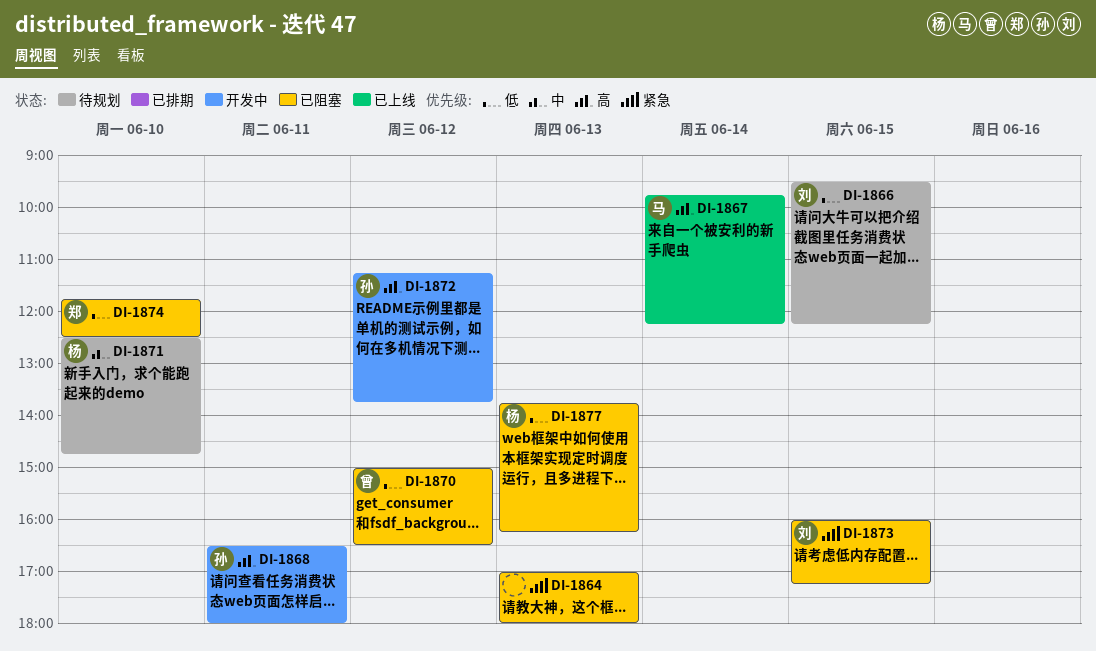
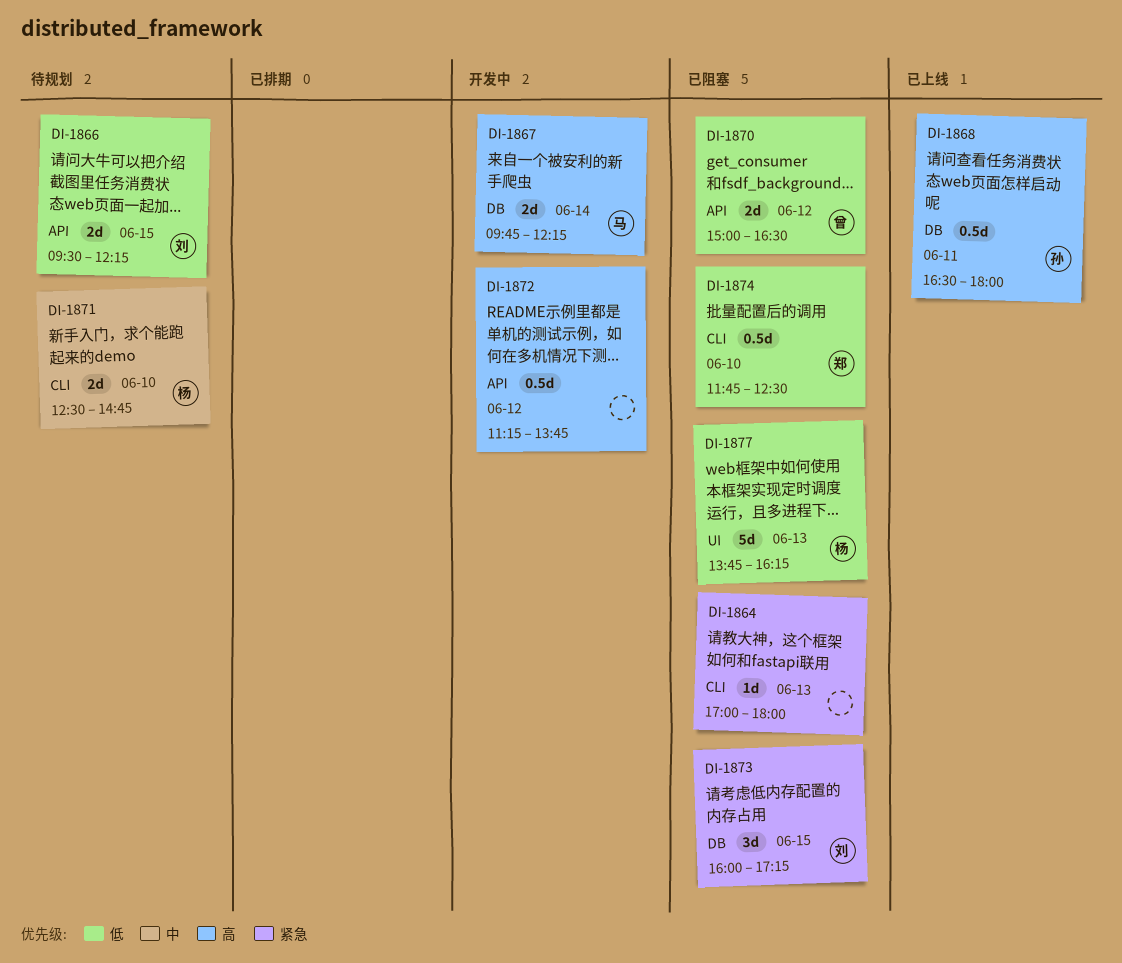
DI-1867, status: 已上线 -> 开发中
DI-1868, status: 开发中 -> 已上线
DI-1872, owner: 孙 -> none

